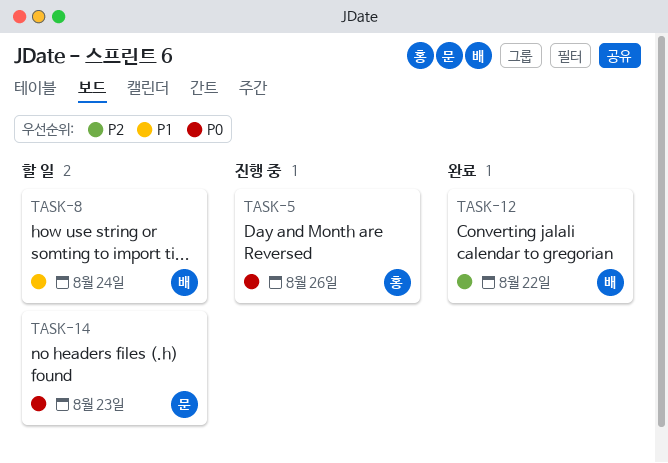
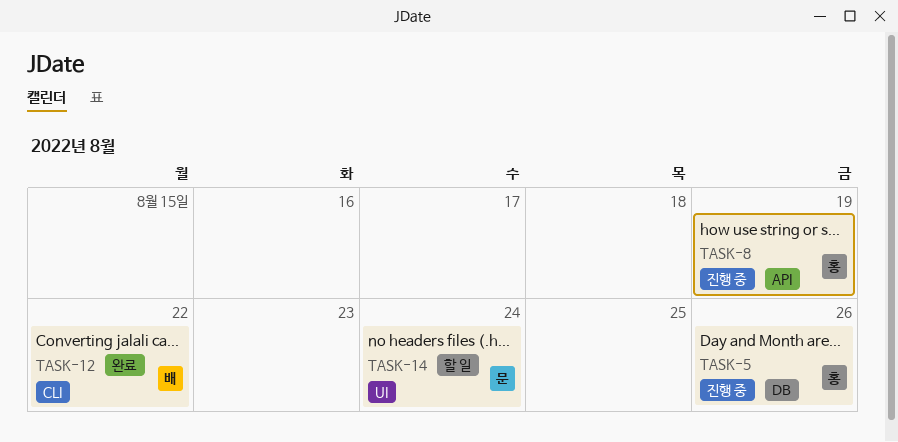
TASK-8, status: 할 일 -> 진행 중
TASK-8, owner: 배 -> 홍
TASK-8, due: Aug 24 -> Aug 19
TASK-14, due: Aug 23 -> Aug 24

